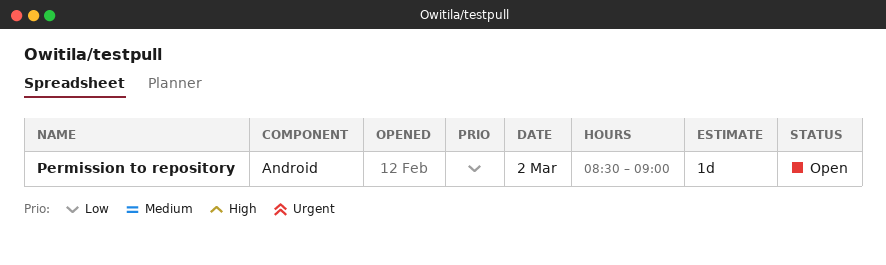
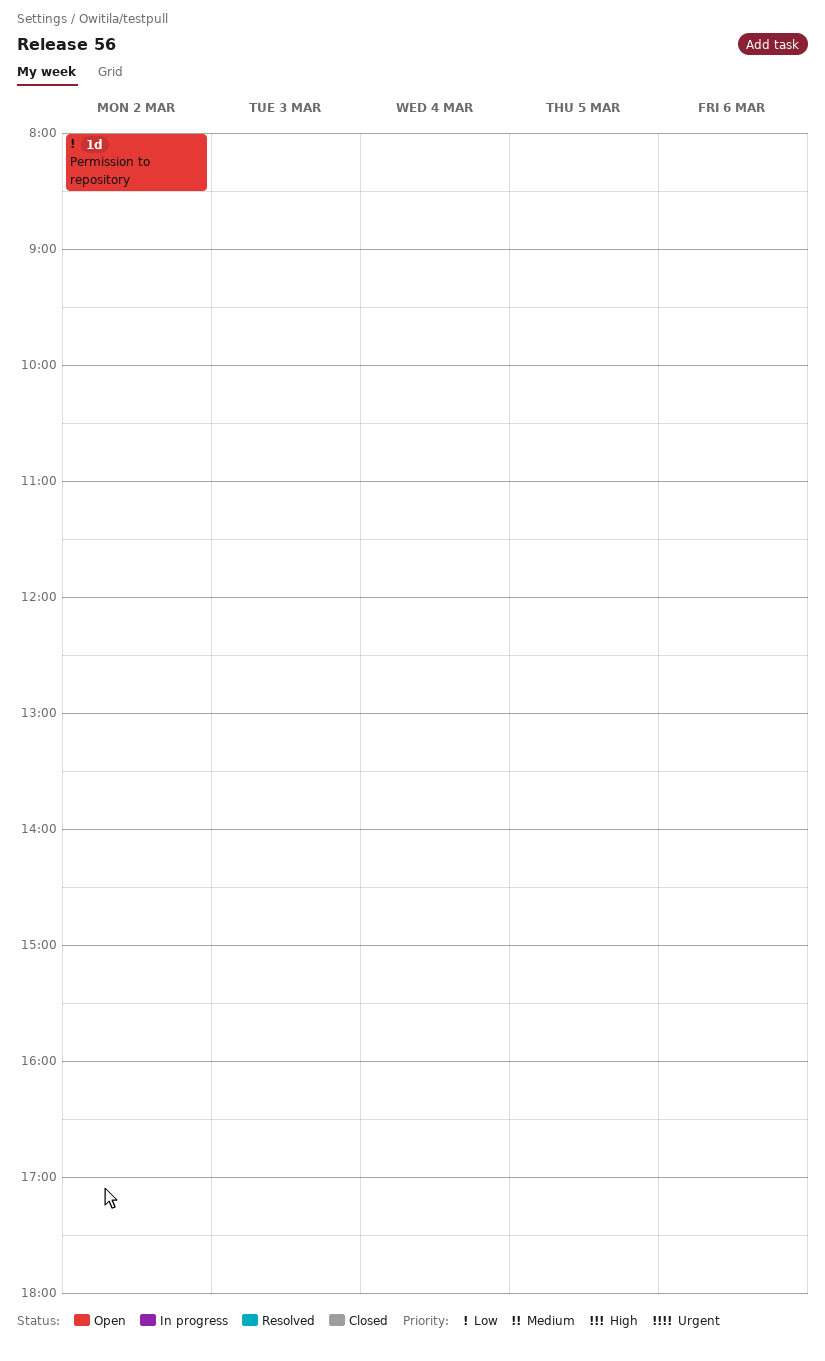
Permission to repository, begins: 08:30 -> 08:00
Permission to repository, ends: 09:00 -> 08:30

